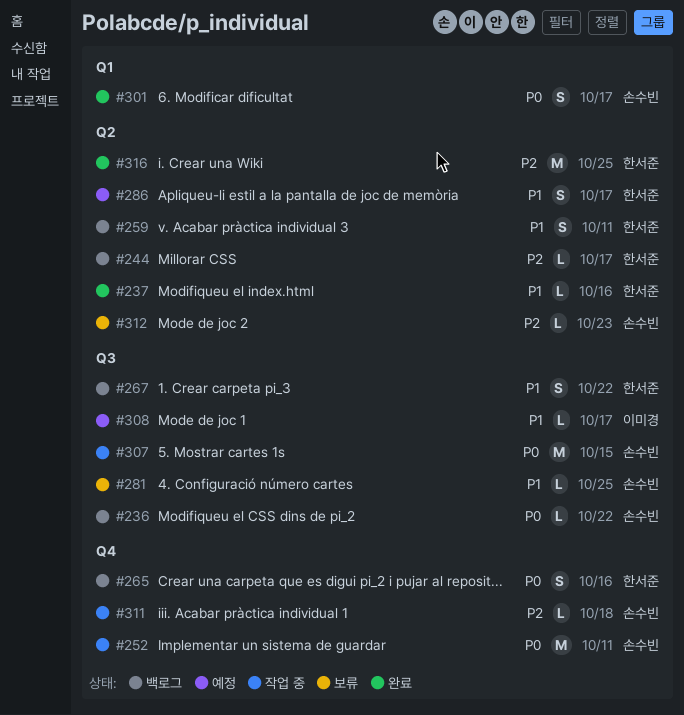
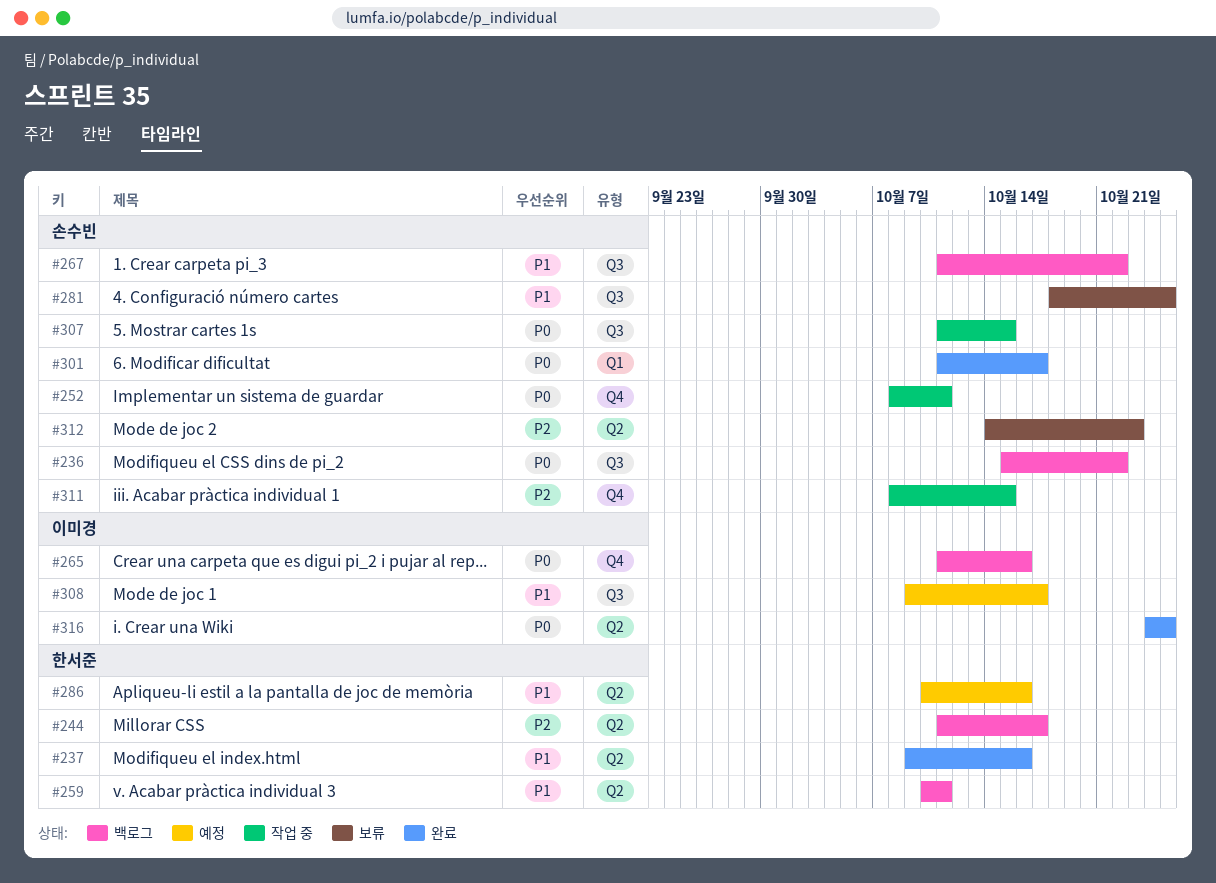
#265, owner: 한서준 -> 이미경
#267, owner: 한서준 -> 손수빈
#286, due: Oct 17 -> Oct 16
#311, due: Oct 18 -> Oct 15
#316, owner: 한서준 -> 이미경
#316, priority: P2 -> P0

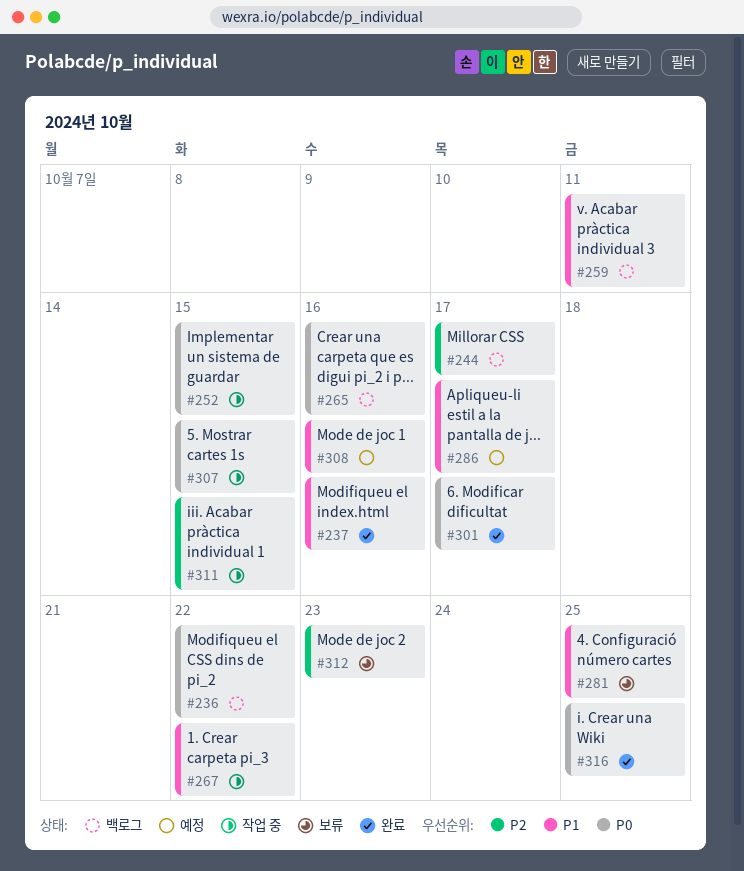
#252, due: Oct 11 -> Oct 15
#267, status: 백로그 -> 작업 중
#286, due: Oct 16 -> Oct 17
#308, due: Oct 17 -> Oct 16

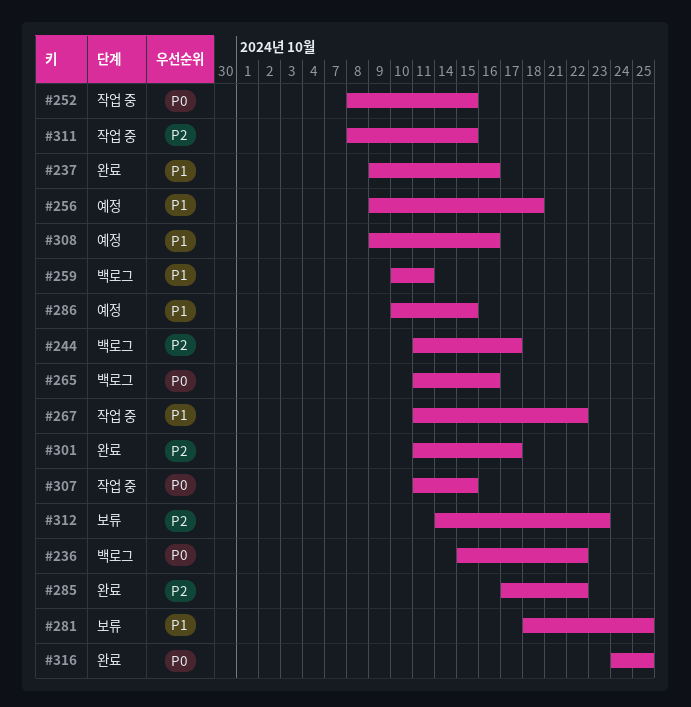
#256: none -> present
#285: none -> present
#286, due: Oct 17 -> Oct 15
#301, priority: P0 -> P2

